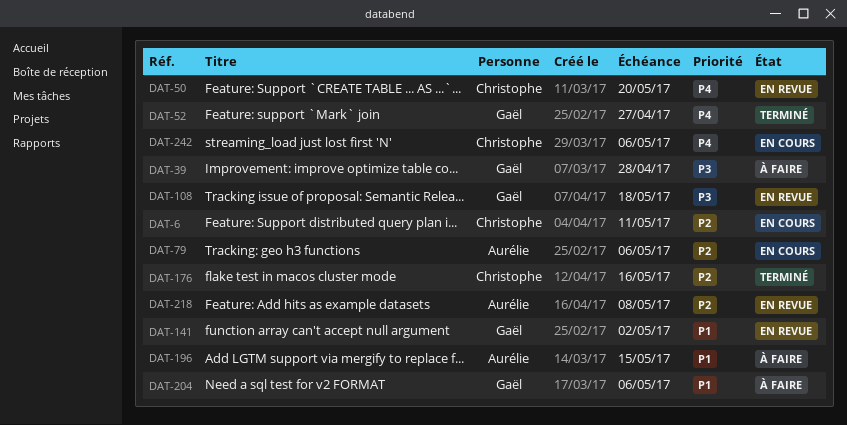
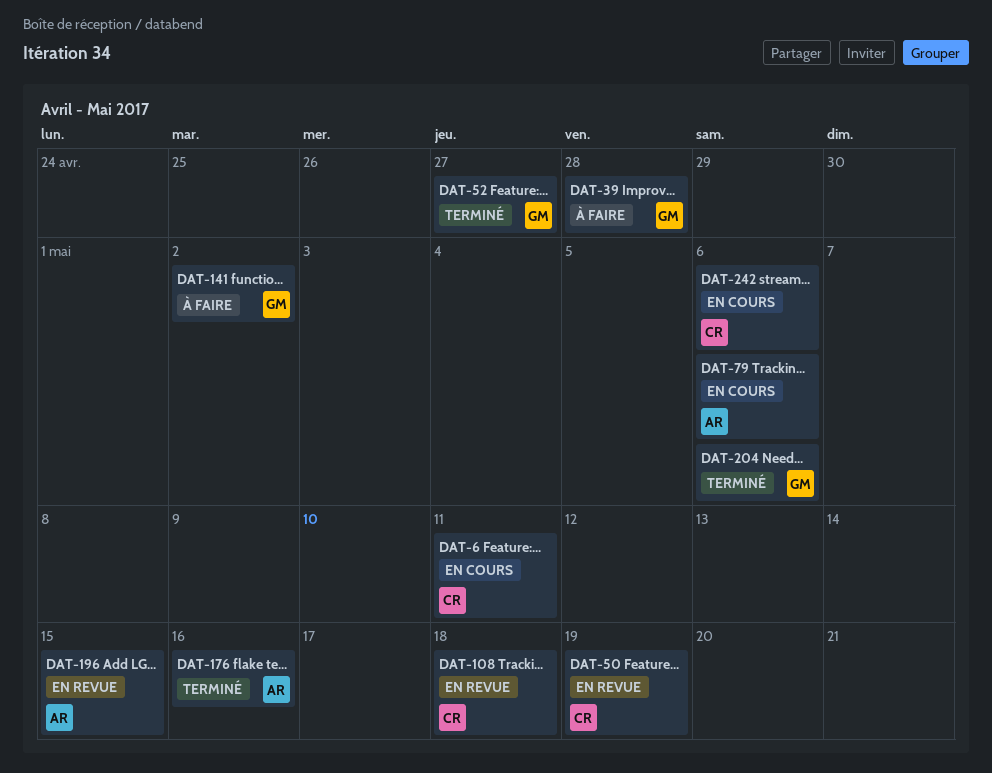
DAT-50, due: May 20 -> May 19
DAT-108, owner: Gaël -> Christophe
DAT-141, status: En revue -> À faire
DAT-176, owner: Christophe -> Aurélie
DAT-196, status: À faire -> En revue
DAT-204, status: À faire -> Terminé
DAT-218: present -> none

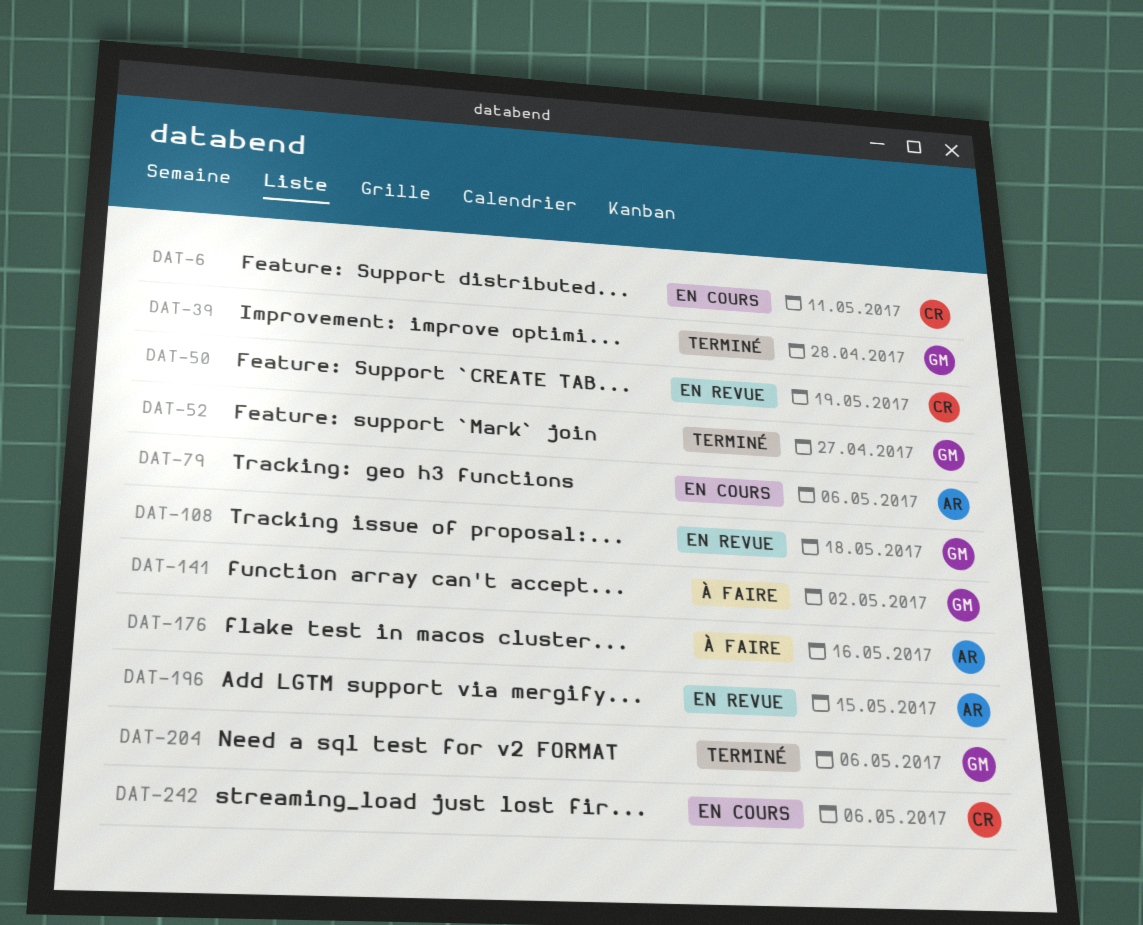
DAT-39, status: À faire -> Terminé
DAT-108, owner: CR -> GM
DAT-176, status: Terminé -> À faire

